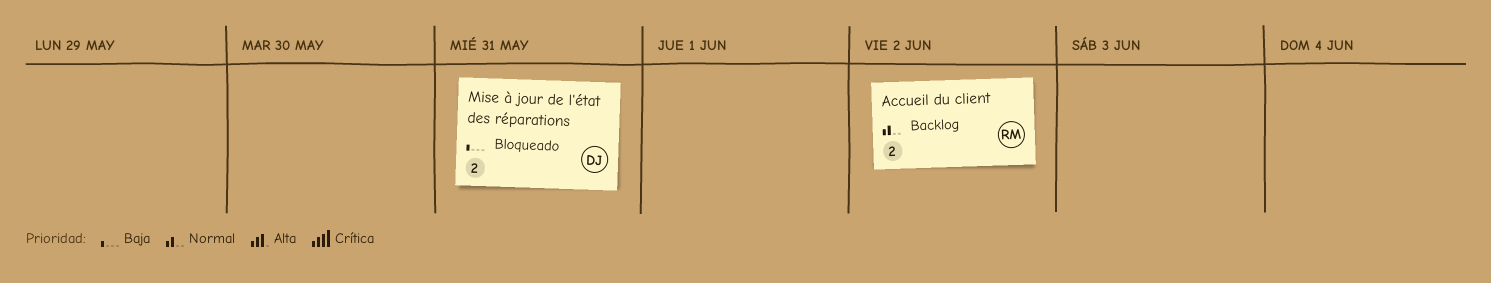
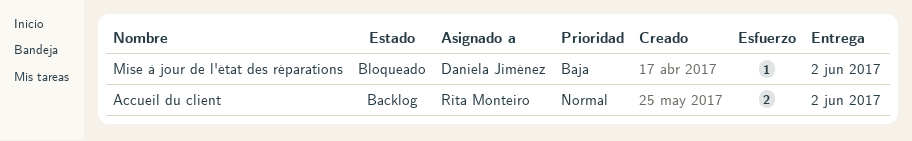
Mise à jour de l'état des réparations, estimate: 2 -> 1
Mise à jour de l'état des réparations, due: May 31 -> Jun 2

